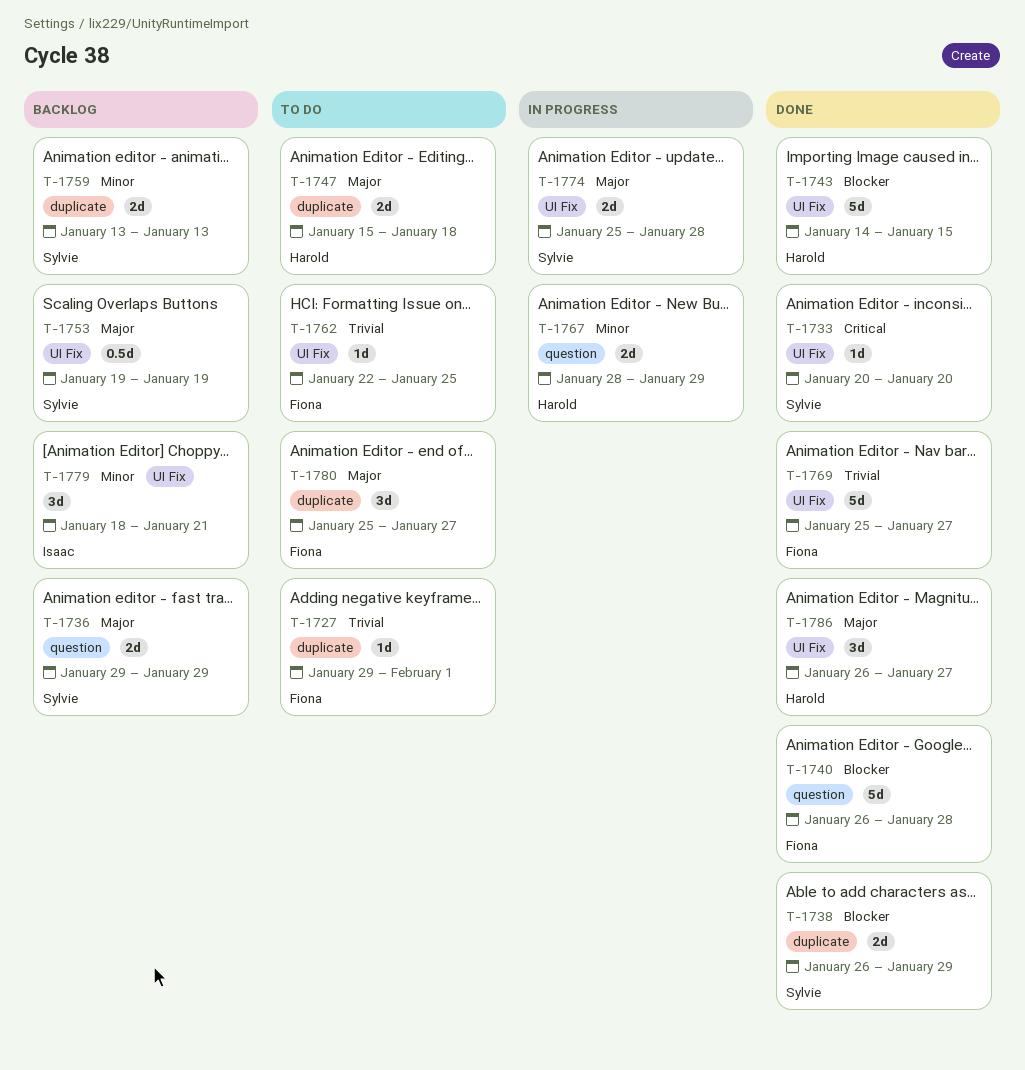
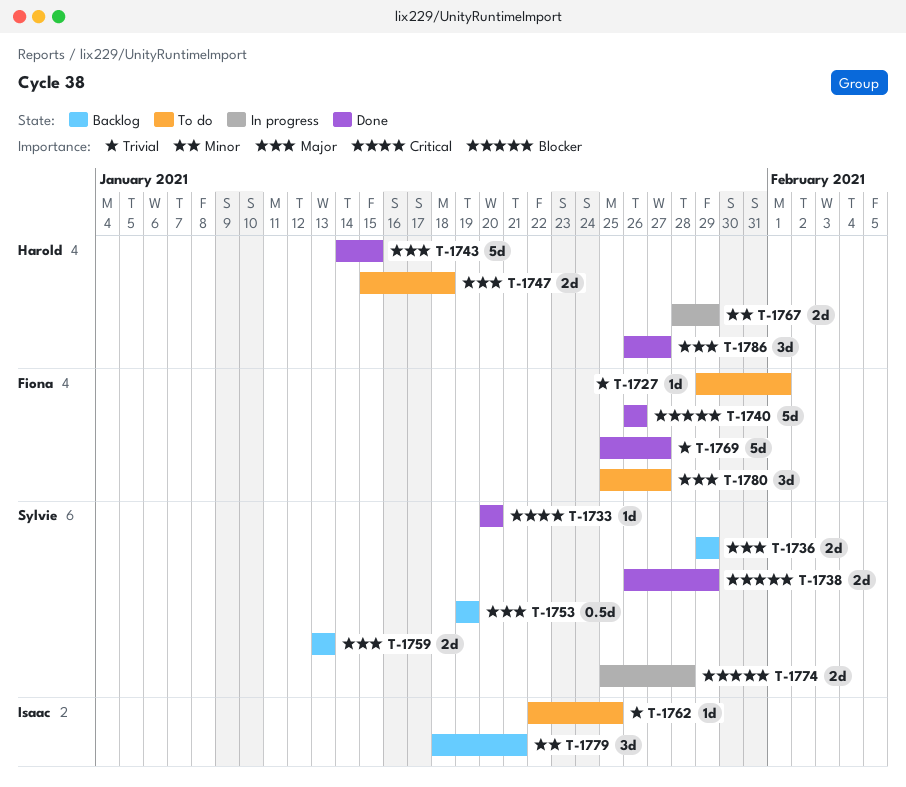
T-1740, due: Jan 28 -> Jan 26
T-1743, priority: Blocker -> Major
T-1759, priority: Minor -> Major
T-1762, owner: Fiona -> Isaac
T-1774, priority: Major -> Blocker

